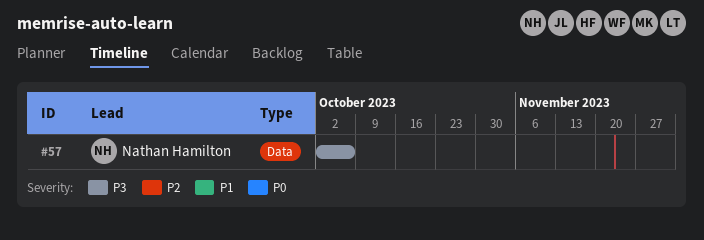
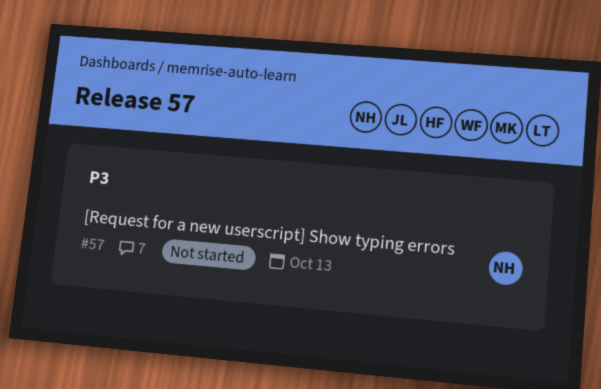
#57, due: Oct 6 -> Oct 13

